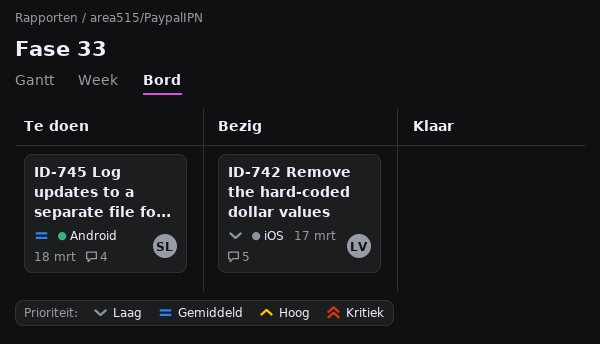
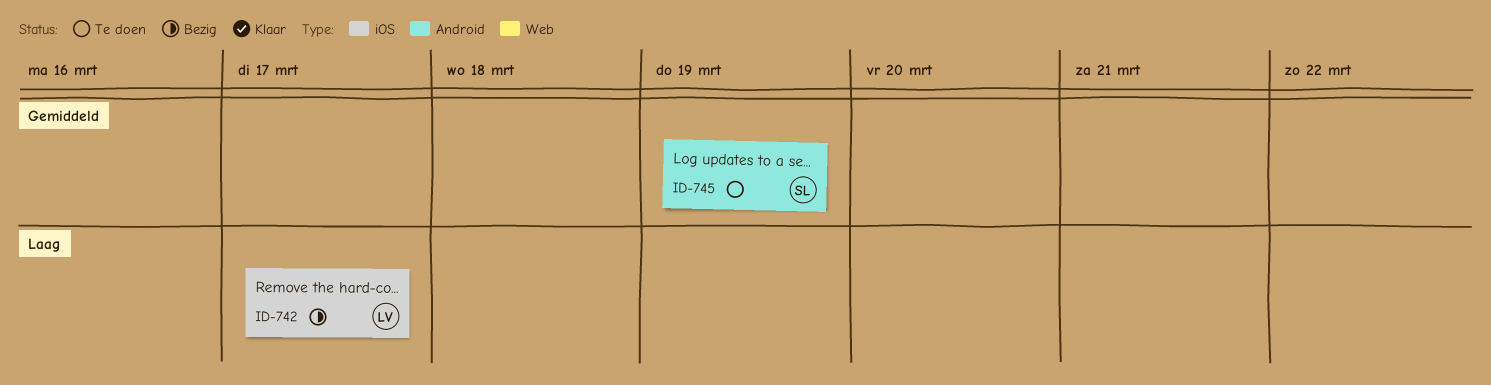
ID-745, due: Mar 18 -> Mar 19

